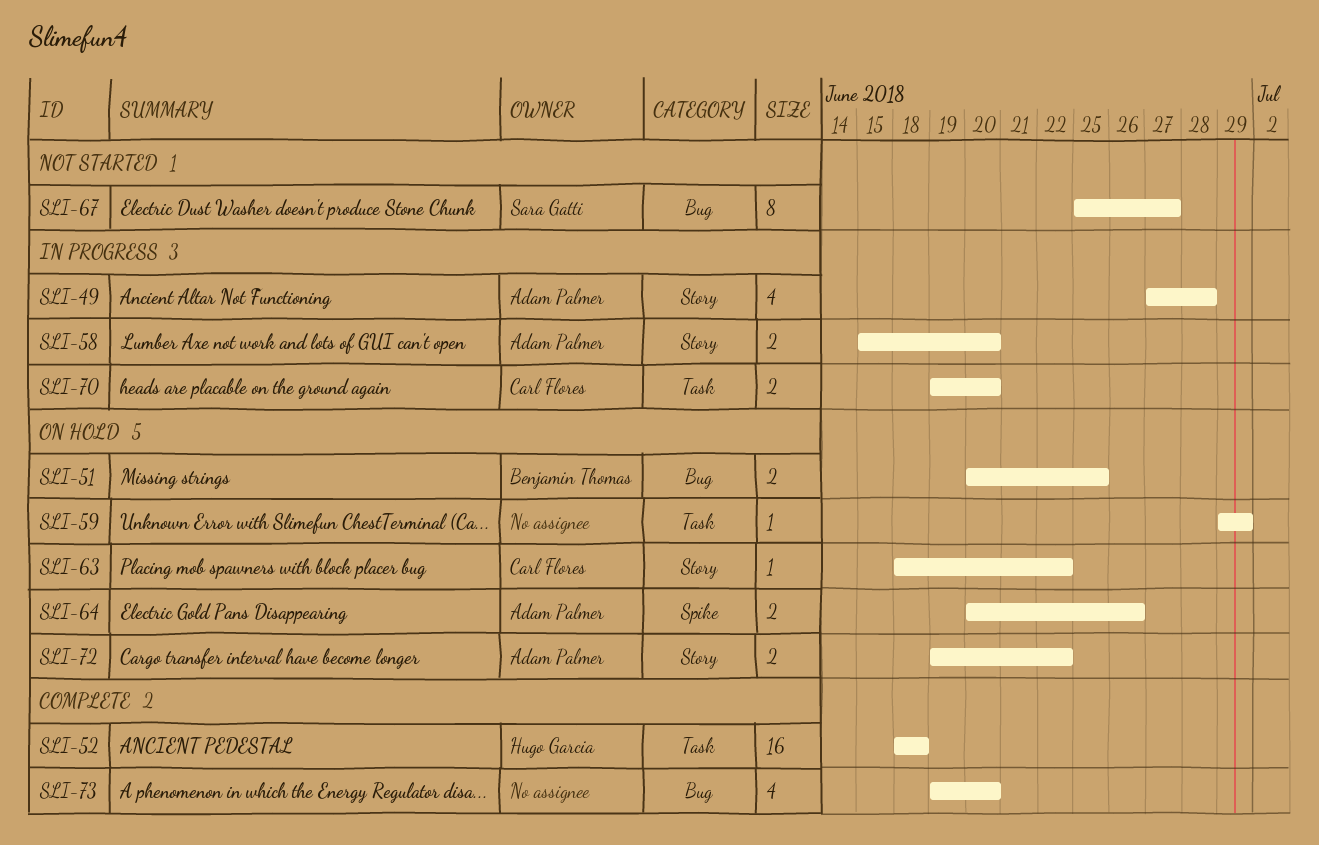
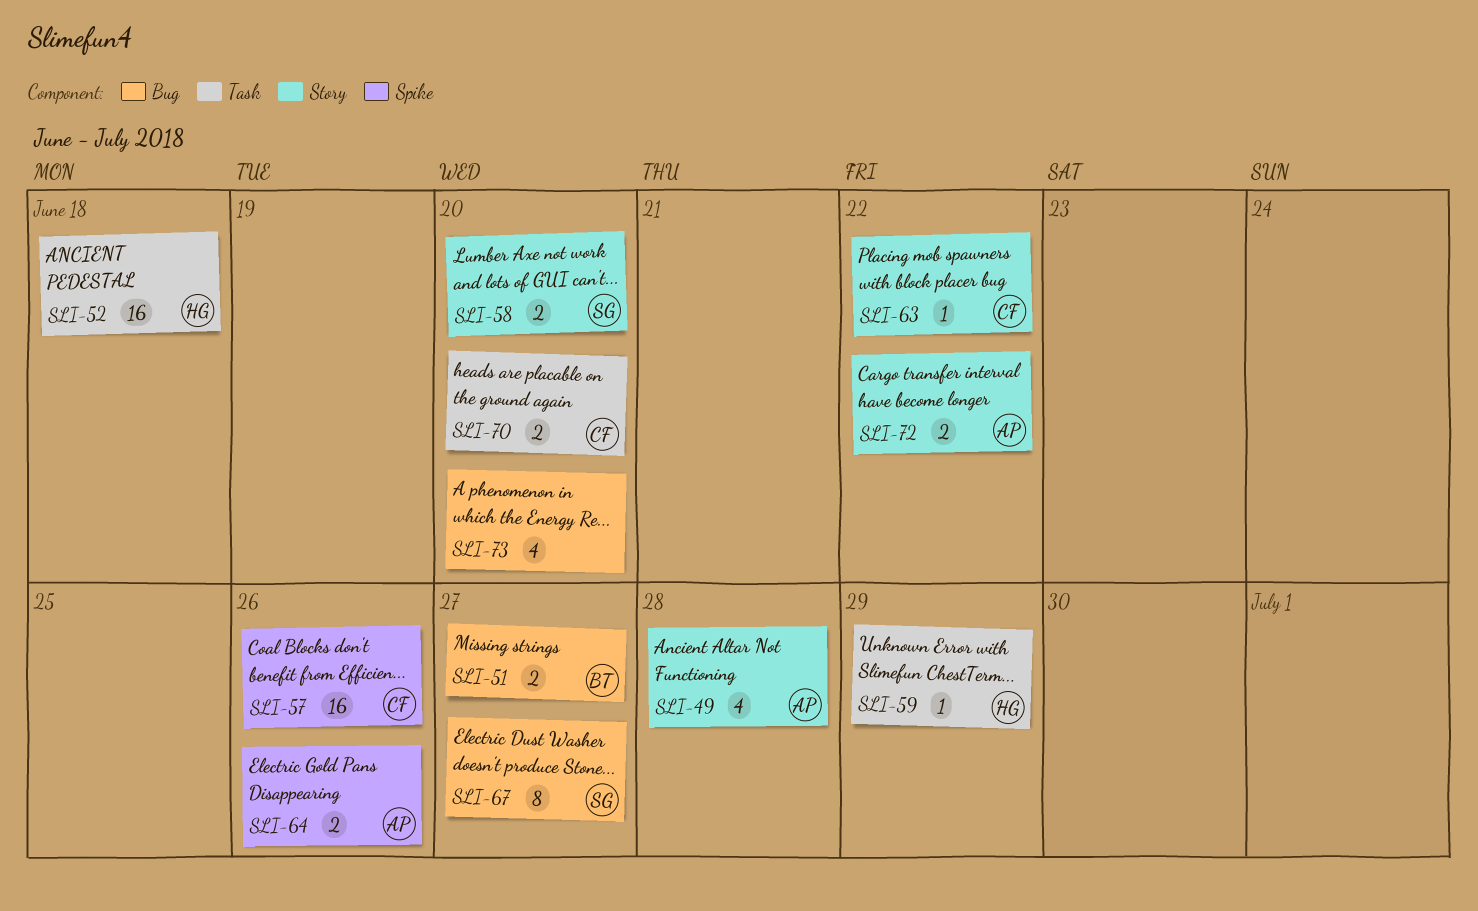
SLI-51, due: Jun 25 -> Jun 27
SLI-57: none -> present
SLI-58, owner: Adam Palmer -> Sara Gatti
SLI-59, owner: none -> Hugo Garcia

